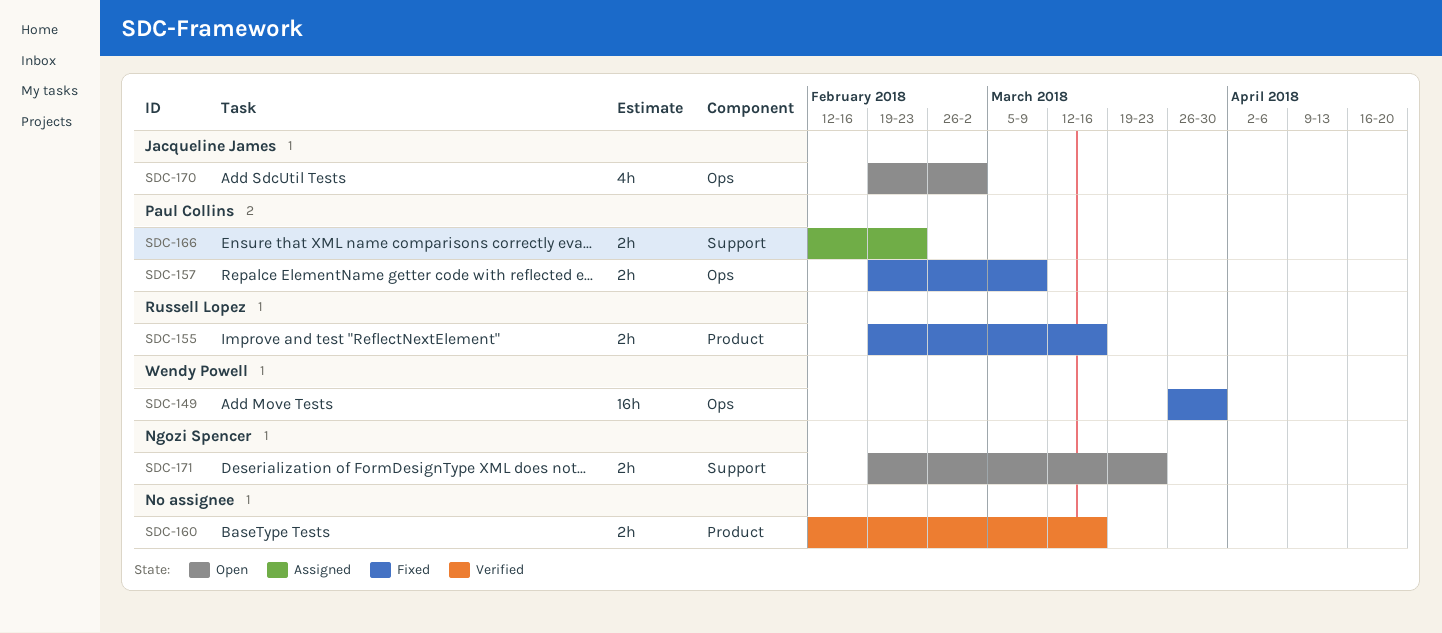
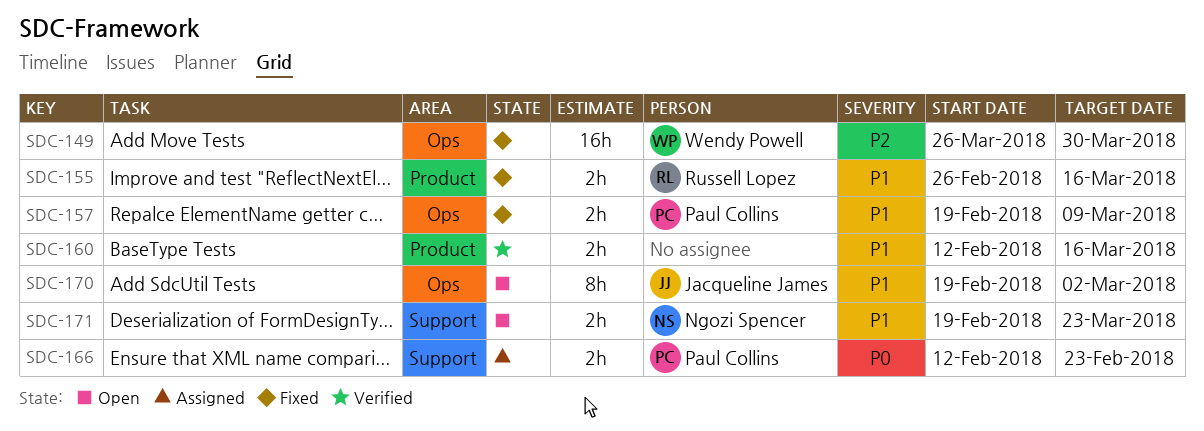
SDC-155, start: Feb 19 -> Feb 26
SDC-170, estimate: 4h -> 8h

